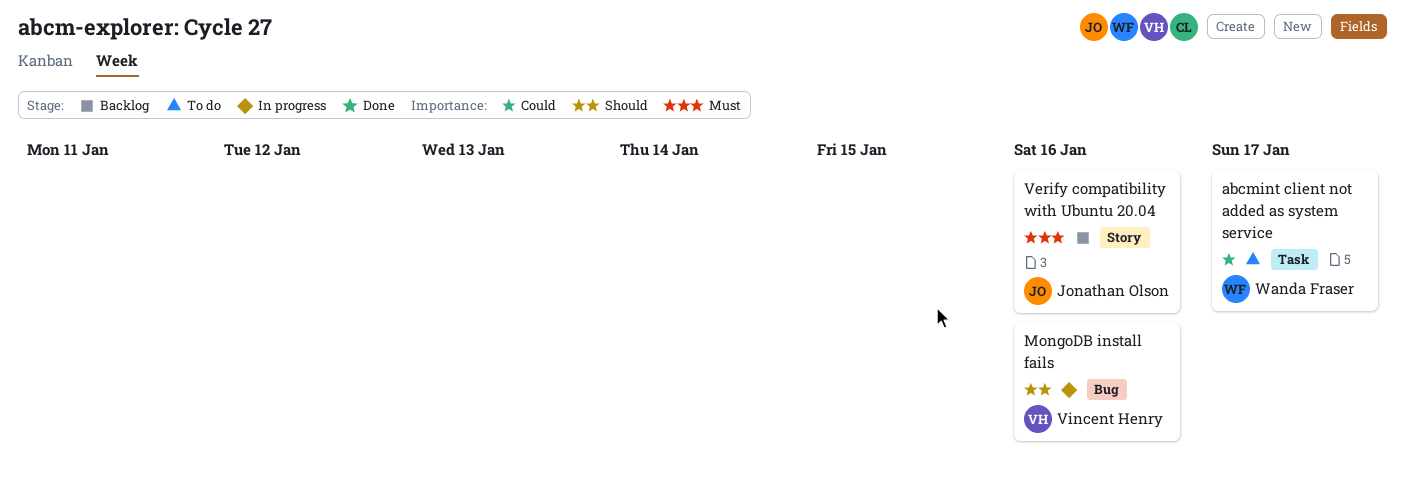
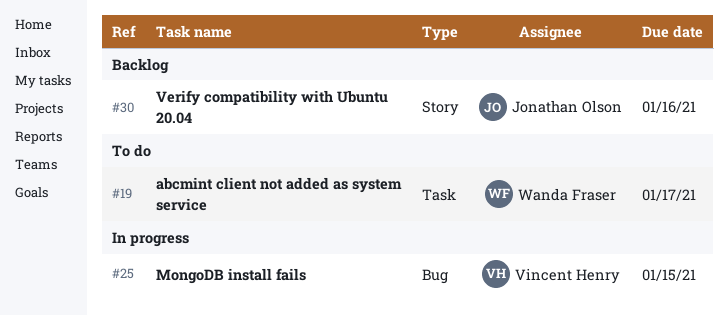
MongoDB install fails, due: Jan 16 -> Jan 15

